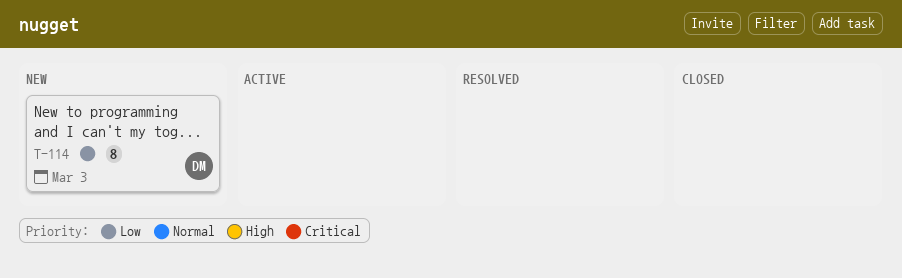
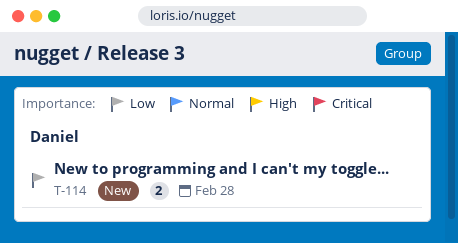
T-114, estimate: 8 -> 2
T-114, due: Mar 3 -> Feb 28

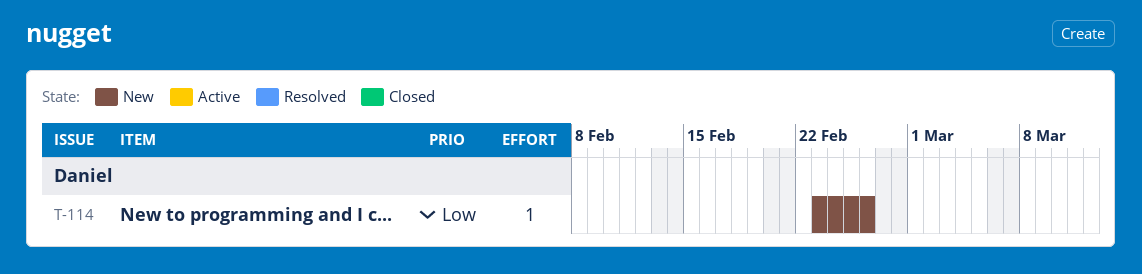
T-114, estimate: 2 -> 1
T-114, due: Feb 28 -> Feb 26

